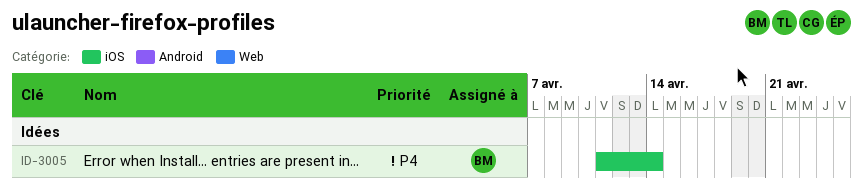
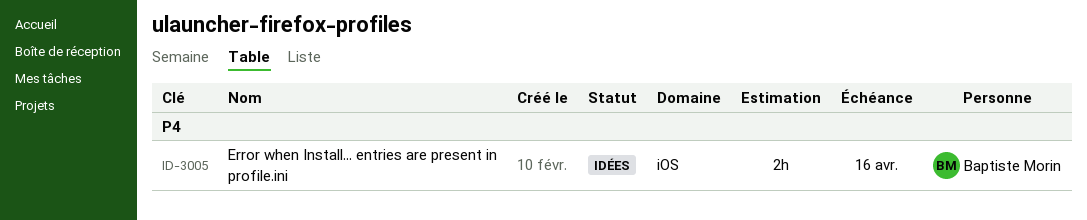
ID-3005, due: Apr 14 -> Apr 16

